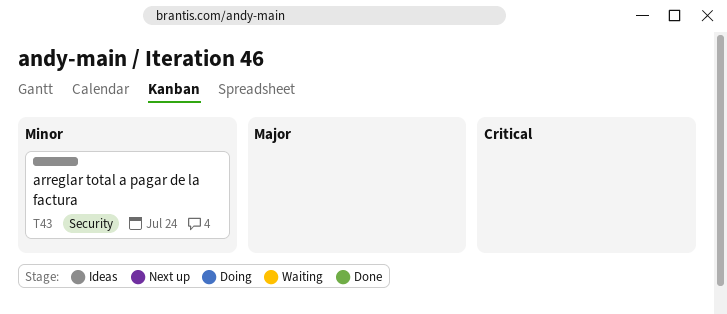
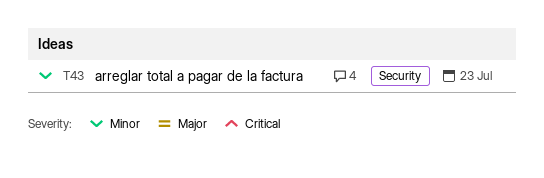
T43, due: Jul 24 -> Jul 23

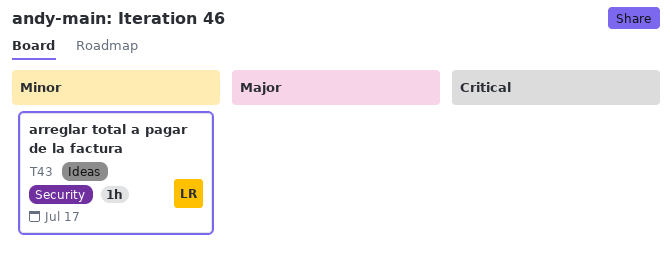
T43, due: Jul 23 -> Jul 17

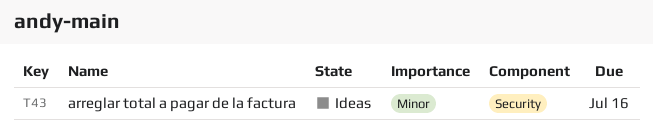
T43, due: Jul 17 -> Jul 16

